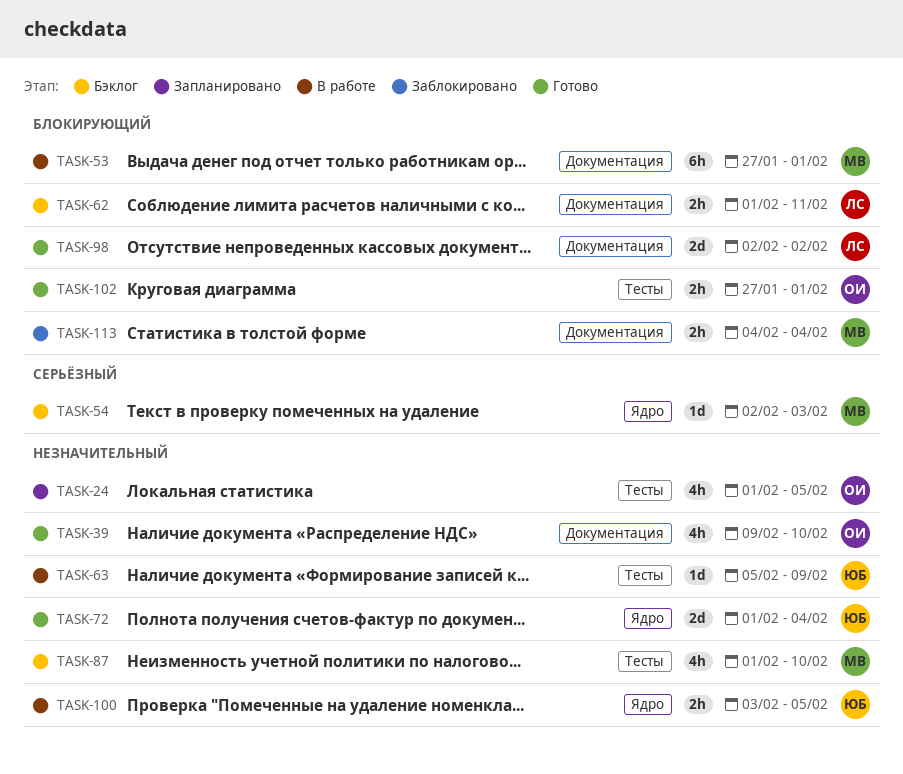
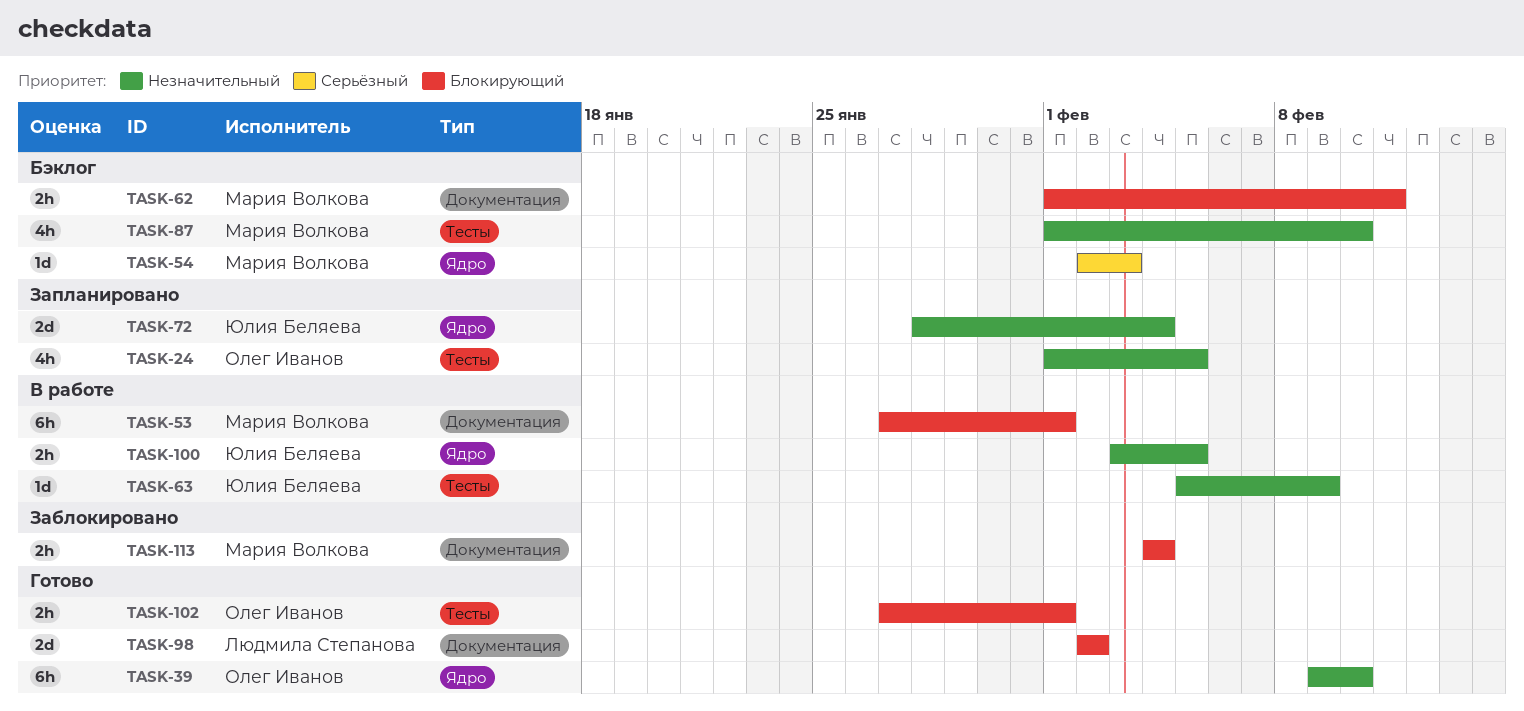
TASK-39, label: Документация -> Ядро
TASK-39, estimate: 4h -> 6h
TASK-62, owner: Людмила Степанова -> Мария Волкова
TASK-72, status: Готово -> Запланировано
TASK-72, start: Feb 1 -> Jan 28

